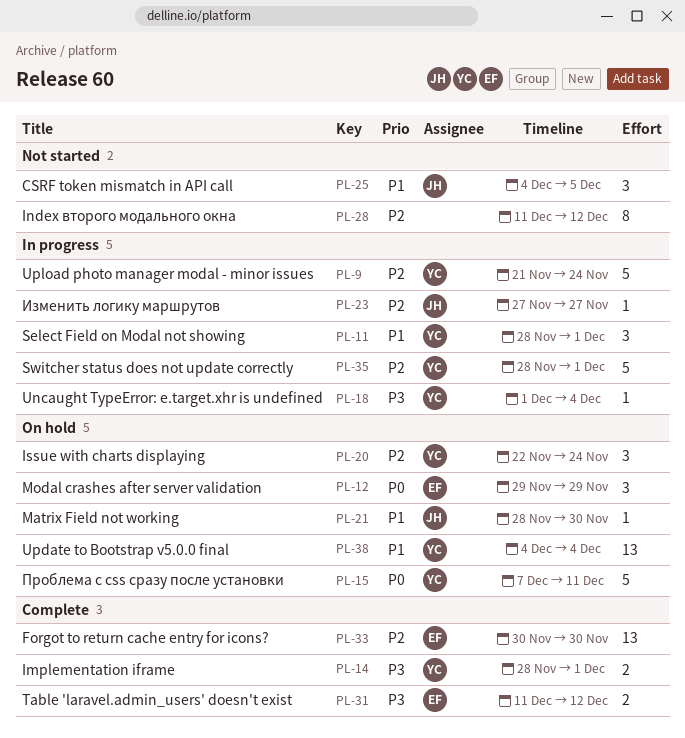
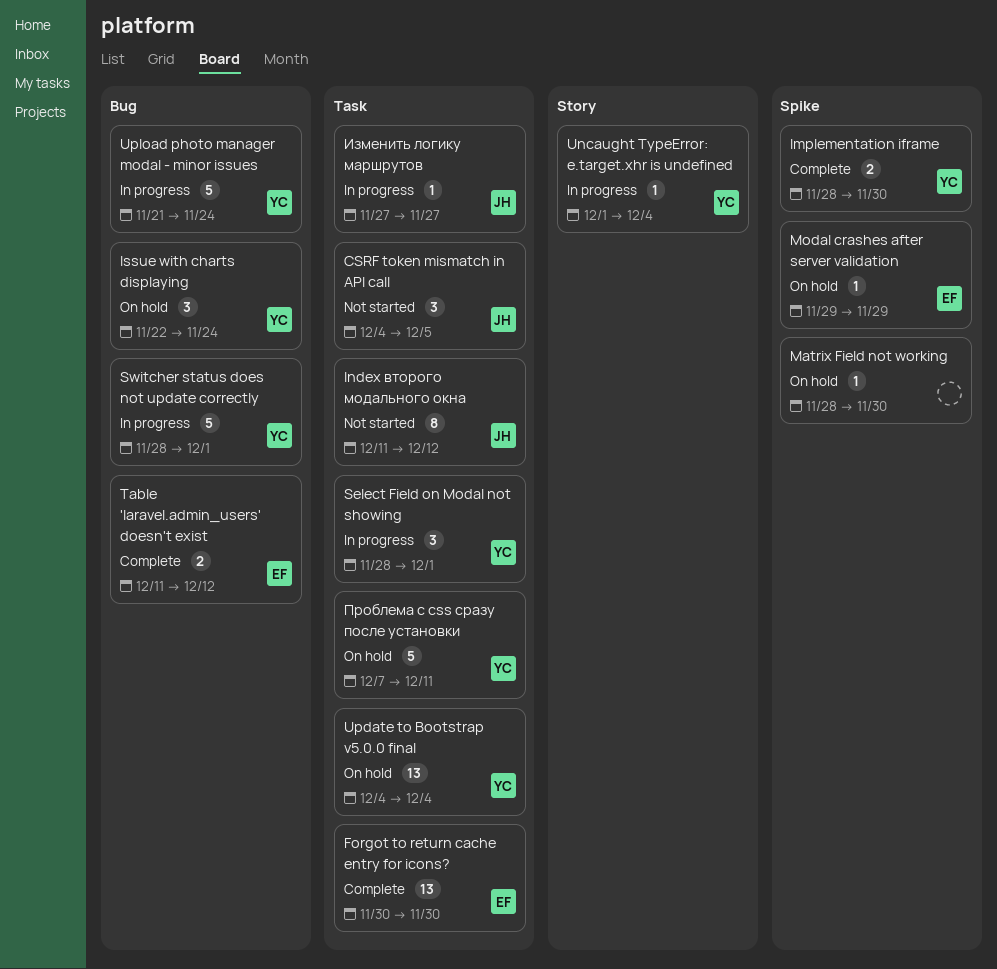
Implementation iframe, due: Dec 1 -> Nov 30
Index второго модального окна, owner: none -> JH
Matrix Field not working, owner: JH -> none
Modal crashes after server validation, estimate: 3 -> 1

